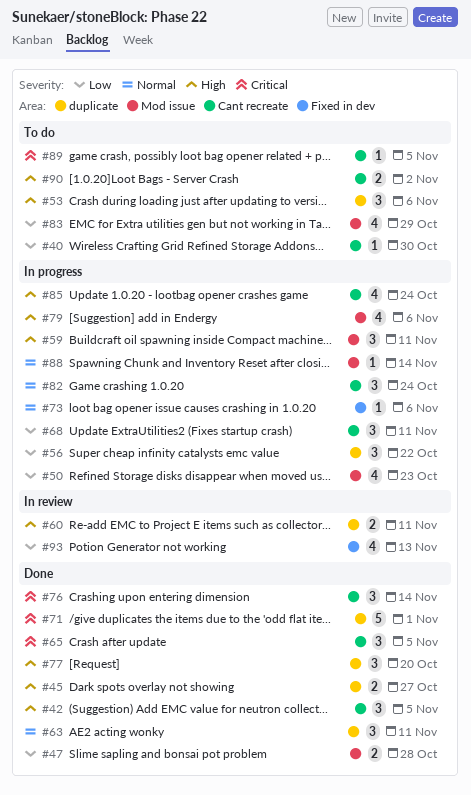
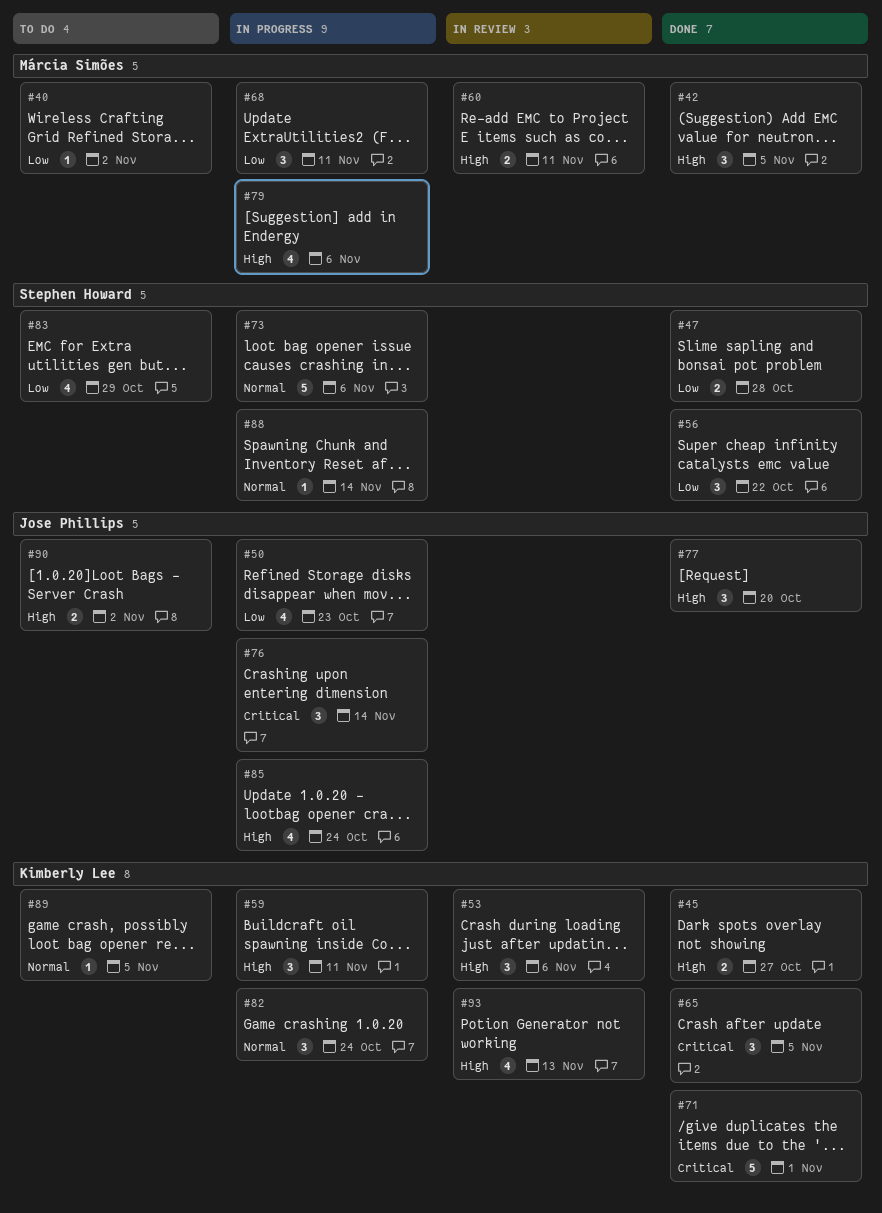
#40, due: Oct 30 -> Nov 2
#53, status: To do -> In review
#56, status: In progress -> Done
#63: present -> none
#73, estimate: 1 -> 5
#76, status: Done -> In progress
#89, priority: Critical -> Normal
#93, priority: Low -> High

